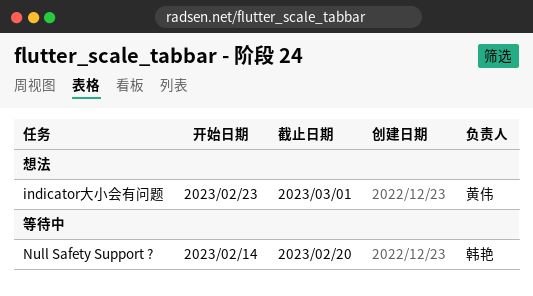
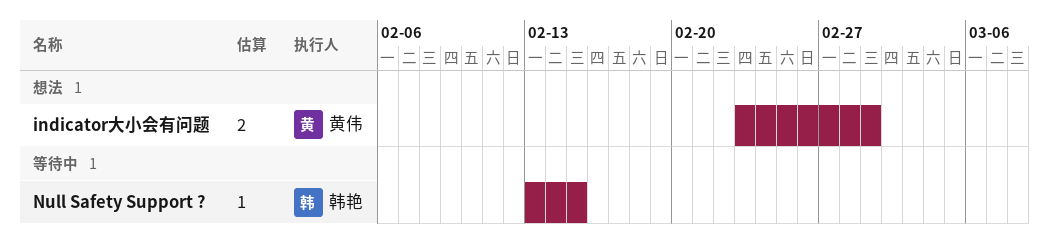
Null Safety Support ?, start: Feb 14 -> Feb 13
Null Safety Support ?, due: Feb 20 -> Feb 15

